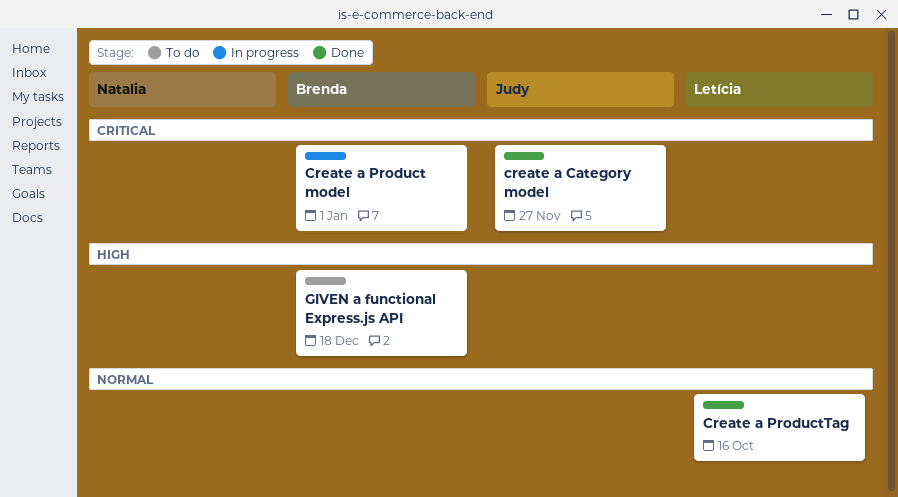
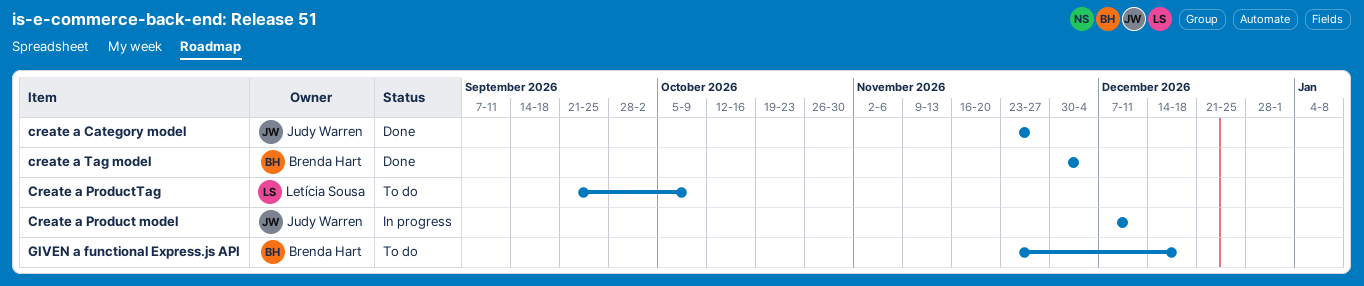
Create a Product model, owner: Brenda Hart -> Judy Warren
Create a Product model, due: Jan 1 -> Dec 11
Create a ProductTag, status: Done -> To do
Create a ProductTag, due: Oct 16 -> Oct 9
create a Tag model: none -> present

